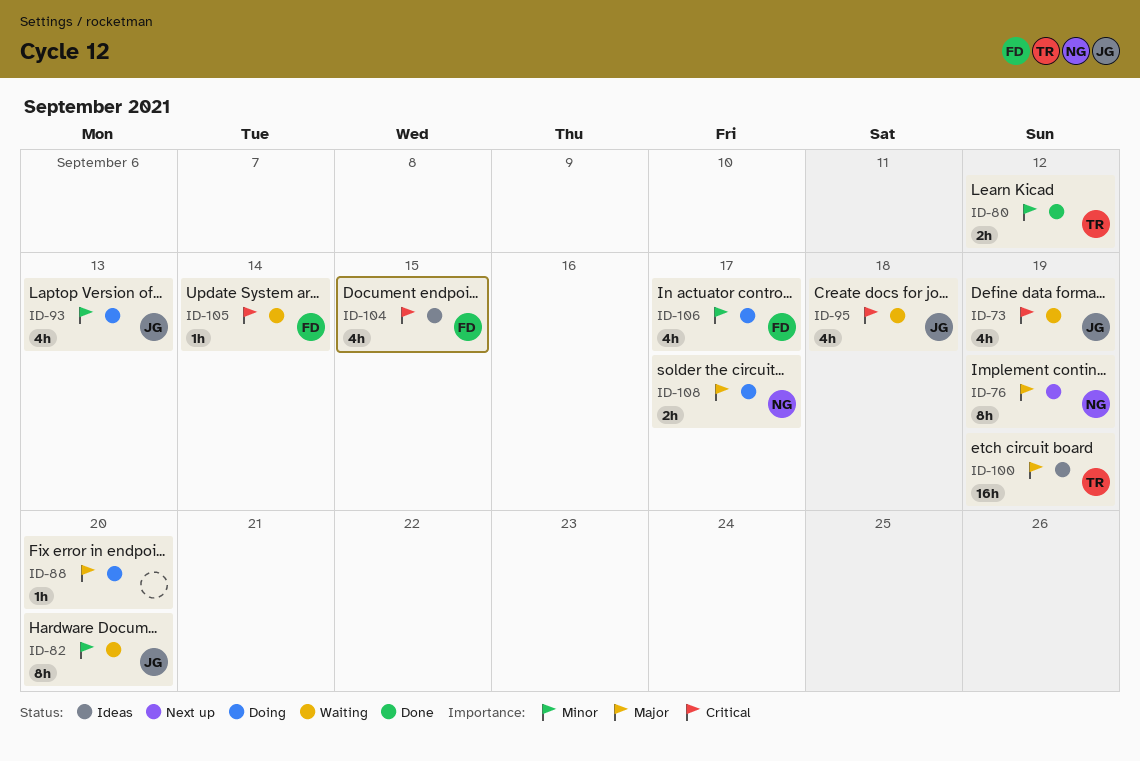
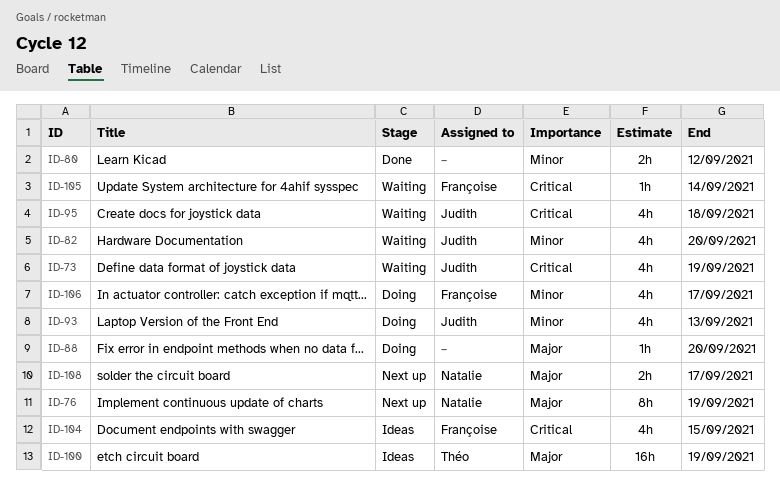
ID-80, owner: Théo -> none
ID-82, estimate: 8h -> 4h
ID-108, status: Doing -> Next up

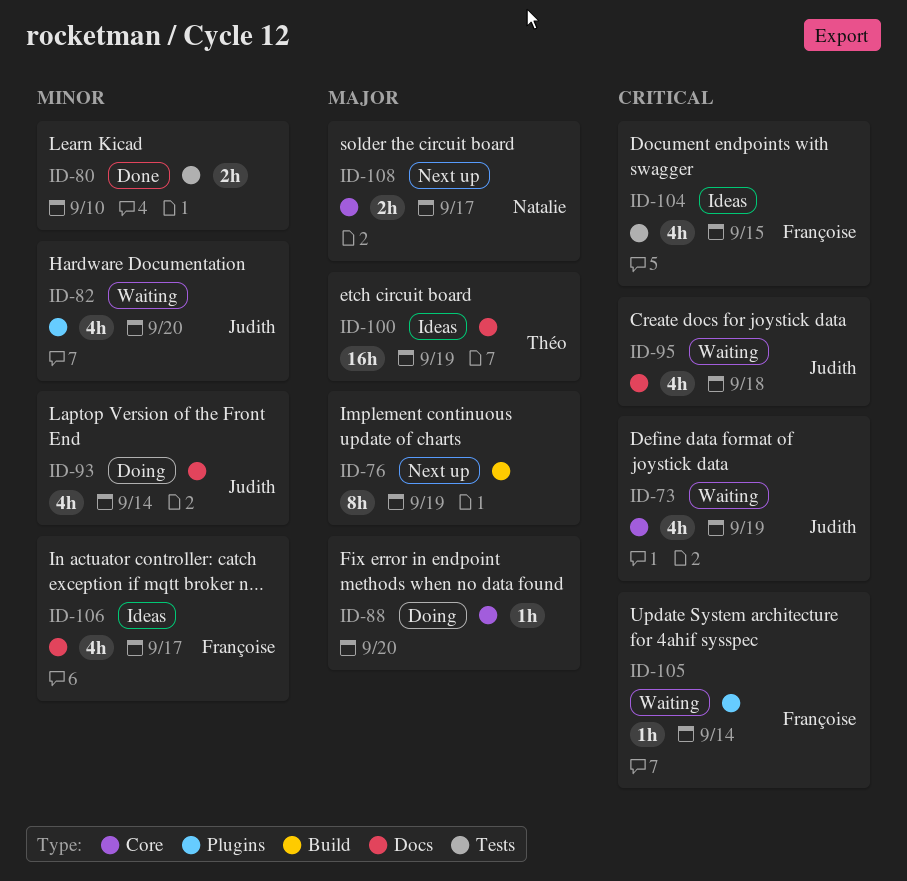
ID-76, owner: Natalie -> none
ID-80, due: Sep 12 -> Sep 10
ID-93, due: Sep 13 -> Sep 14
ID-106, status: Doing -> Ideas

